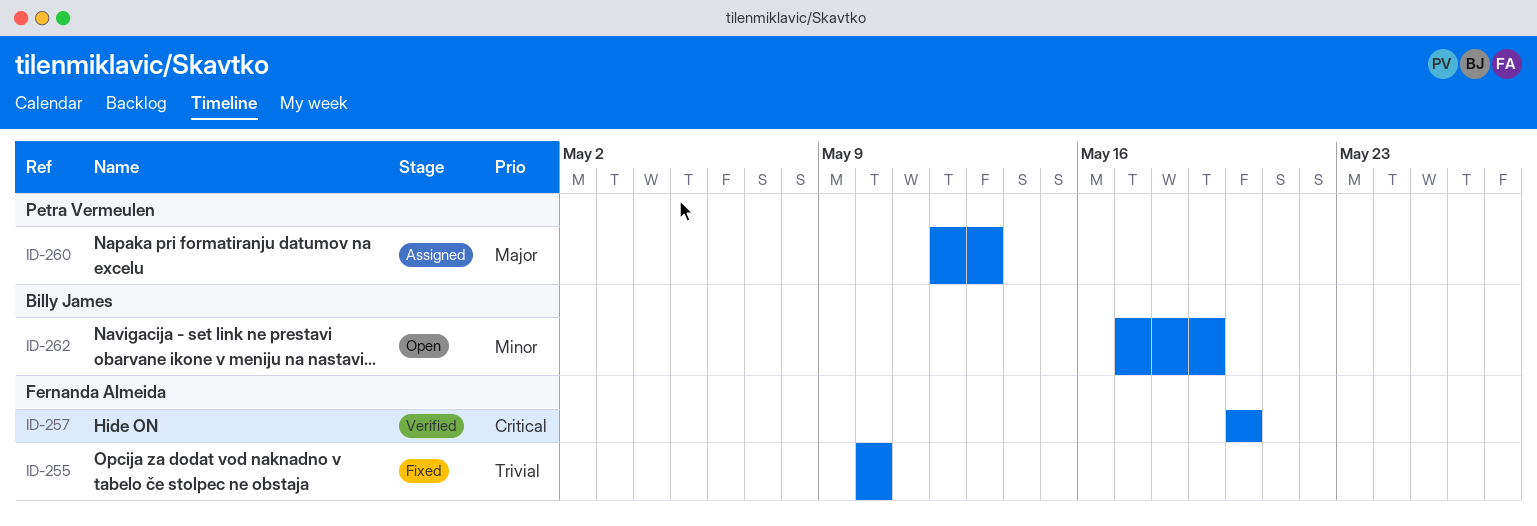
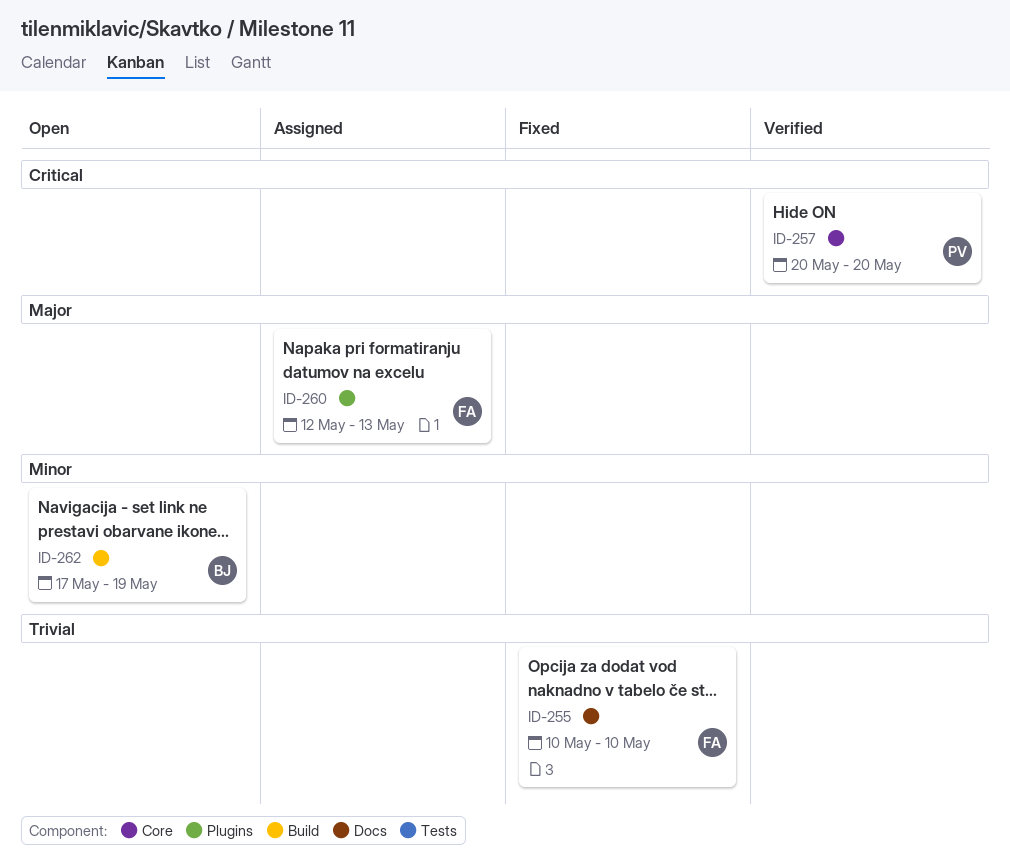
ID-257, owner: Fernanda Almeida -> Petra Vermeulen
ID-260, owner: Petra Vermeulen -> Fernanda Almeida

